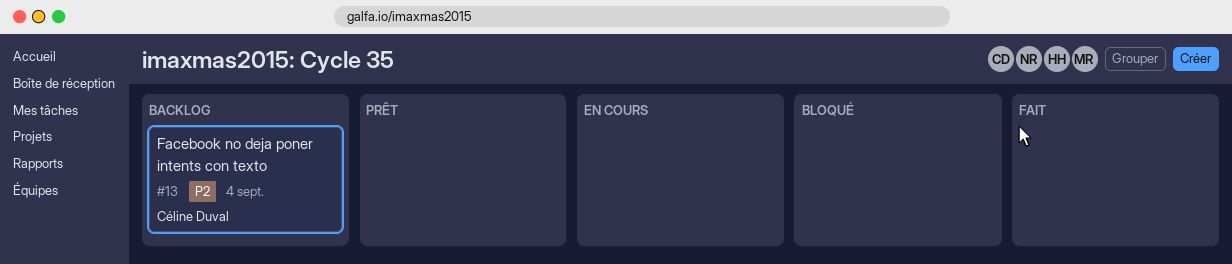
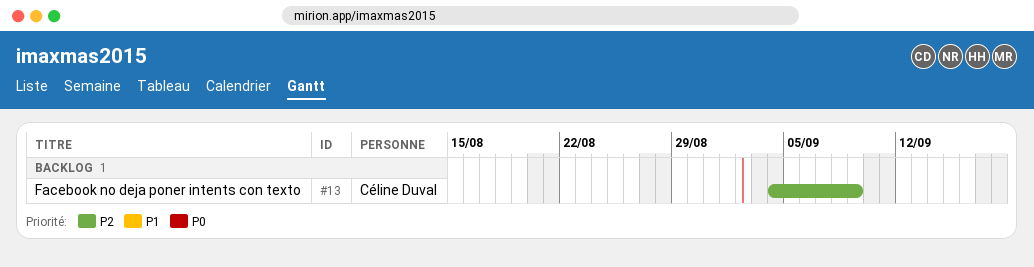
#13, due: Sep 4 -> Sep 9

